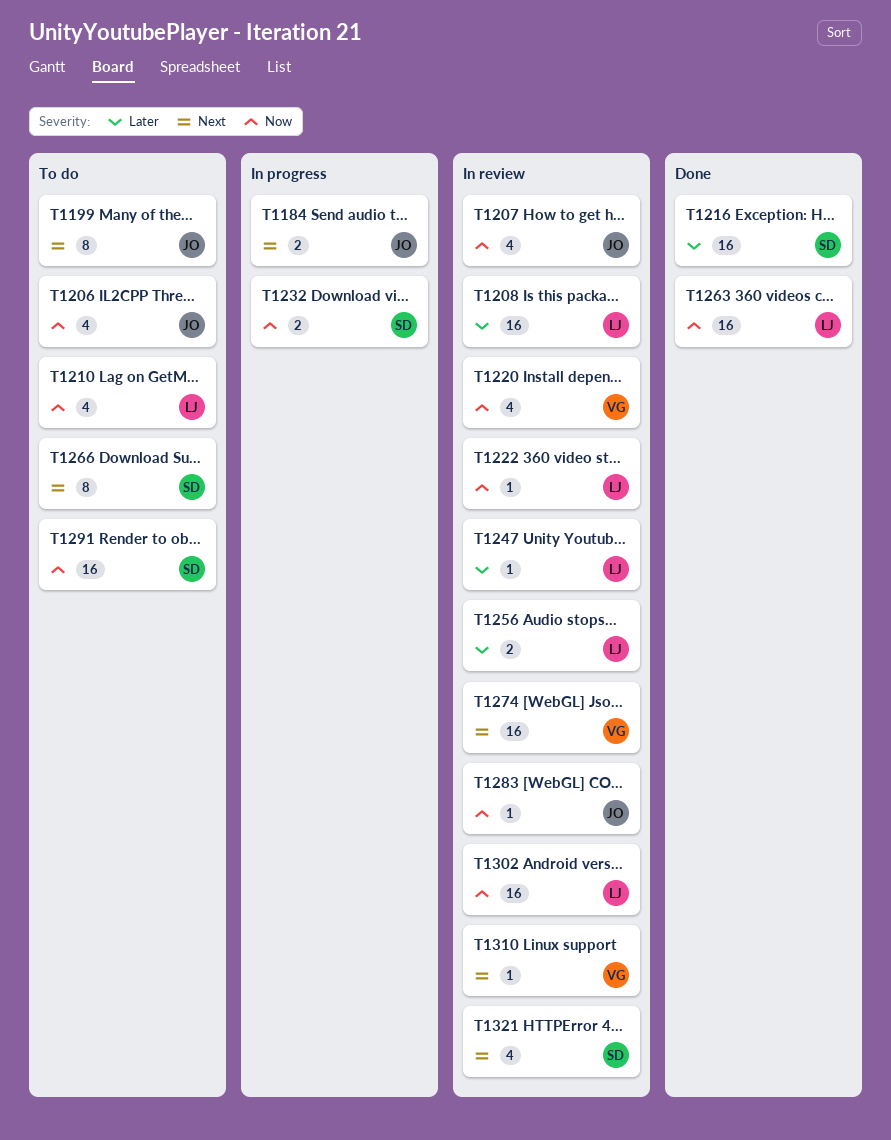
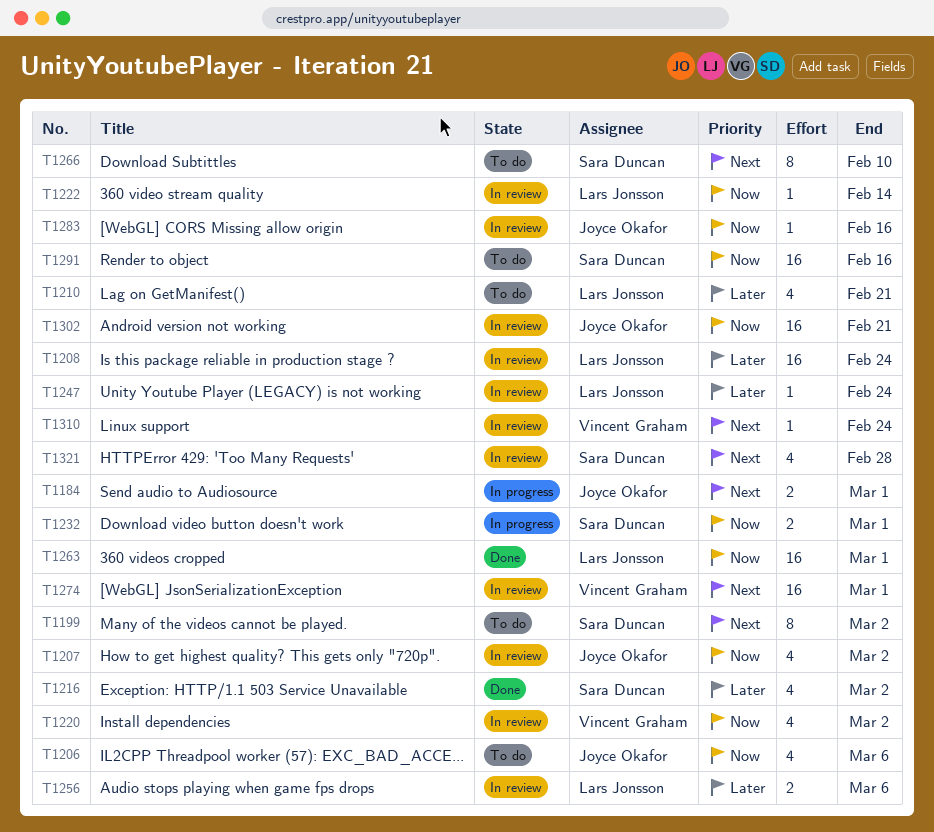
T1199, owner: Joyce Okafor -> Sara Duncan
T1210, priority: Now -> Later
T1216, estimate: 16 -> 4
T1302, owner: Lars Jonsson -> Joyce Okafor

